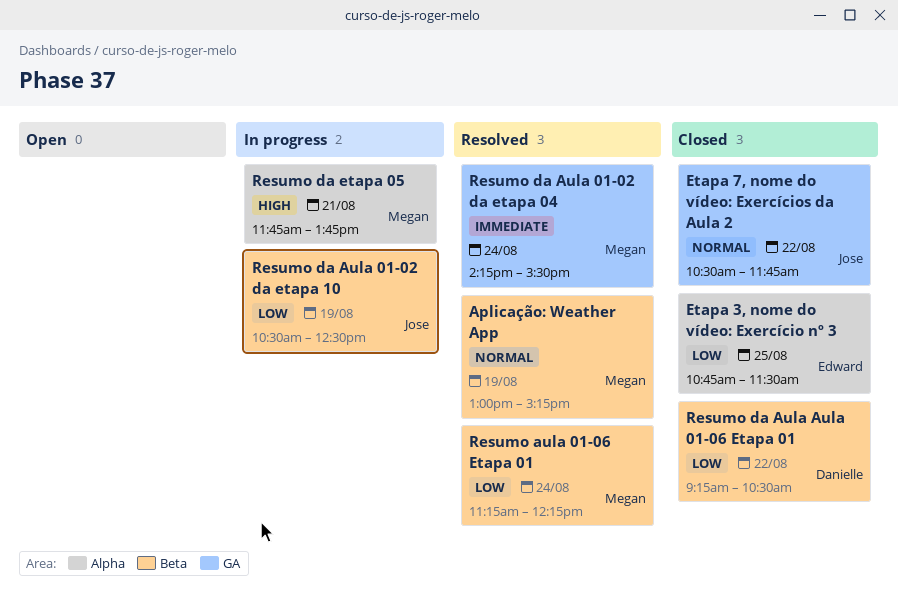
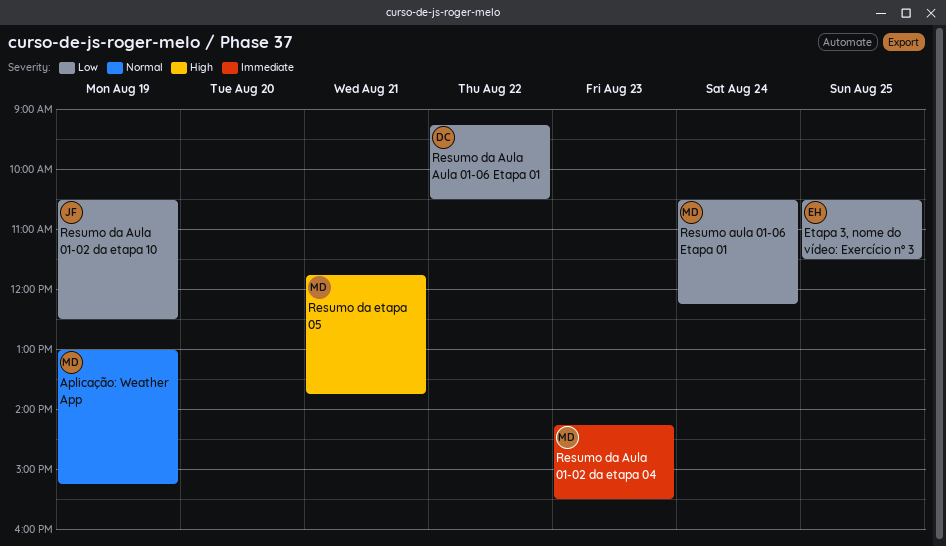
Etapa 3, nome do vídeo: Exercício nº 3, begins: 10:45 -> 10:30
Etapa 7, nome do vídeo: Exercícios da Aula 2: present -> none
Resumo aula 01-06 Etapa 01, begins: 11:15 -> 10:30
Resumo da Aula 01-02 da etapa 04, day: Aug 24 -> Aug 23

